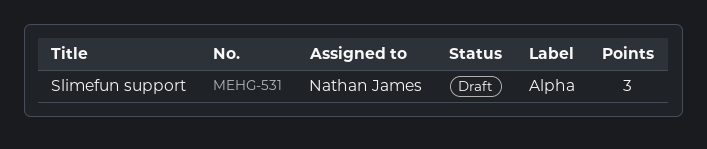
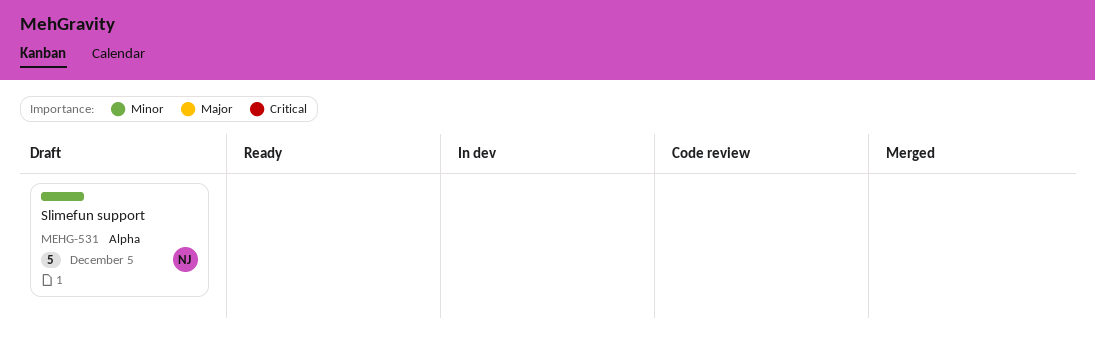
MEHG-531, estimate: 3 -> 5

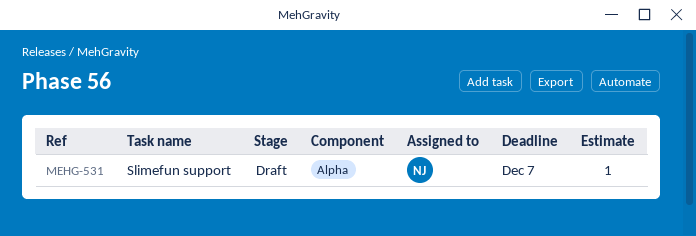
MEHG-531, estimate: 5 -> 1
MEHG-531, due: Dec 5 -> Dec 7

